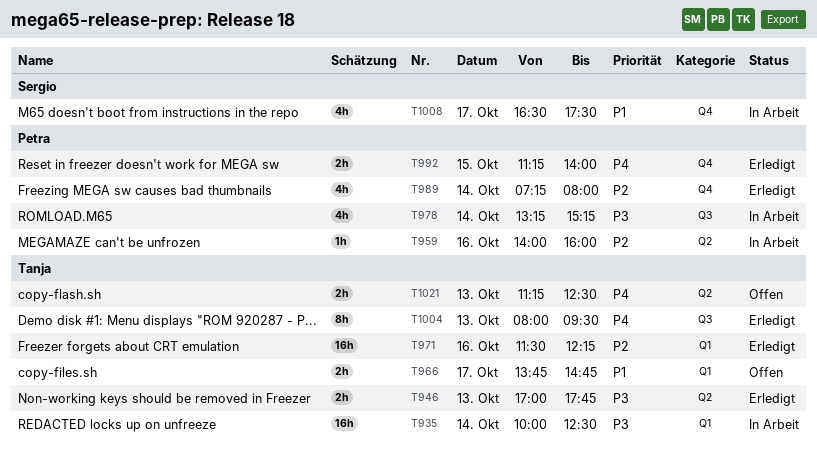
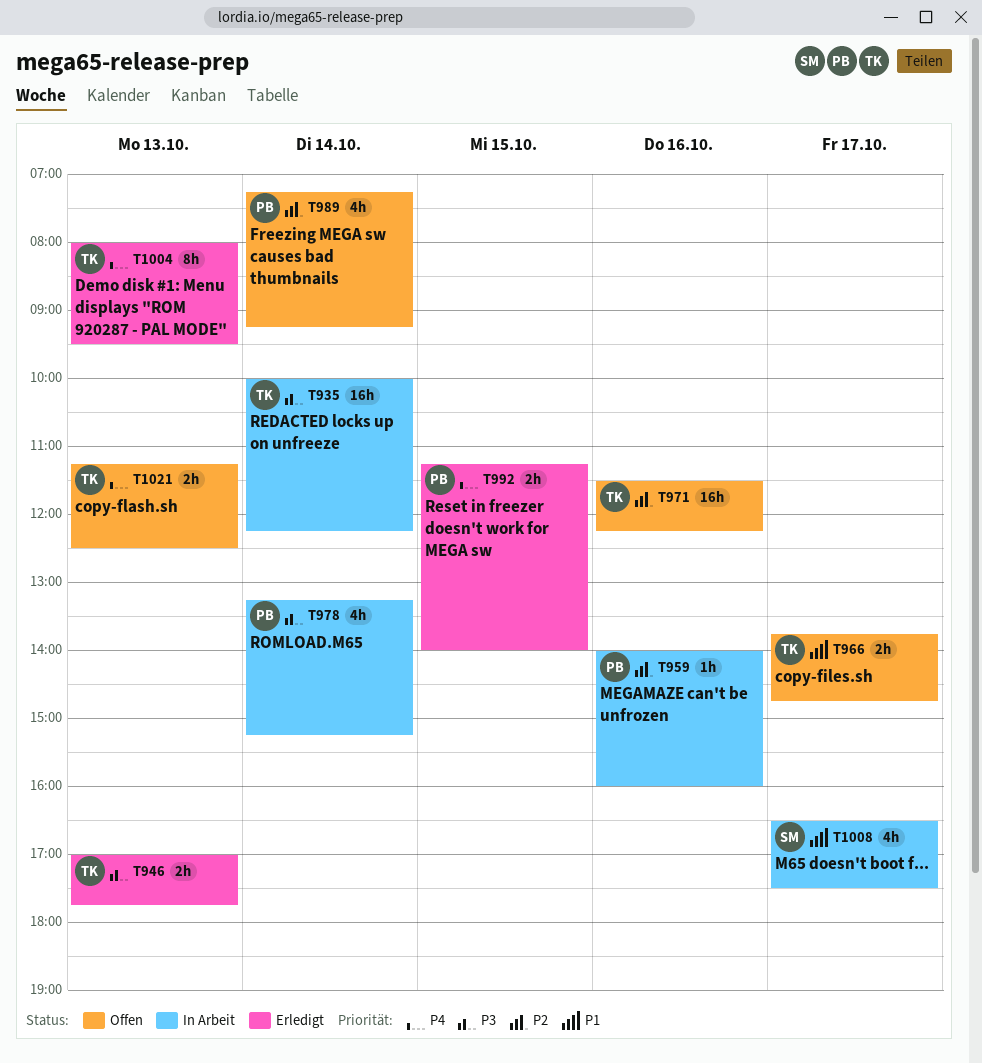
T935, ends: 12:30 -> 12:15
T971, status: Erledigt -> Offen
T989, status: Erledigt -> Offen
T989, ends: 08:00 -> 09:15

